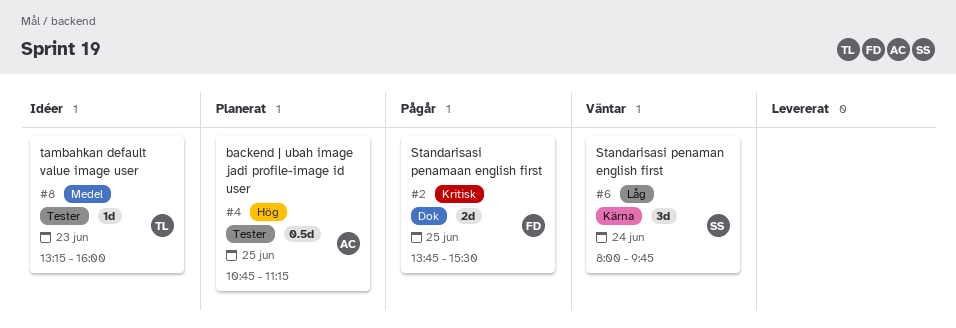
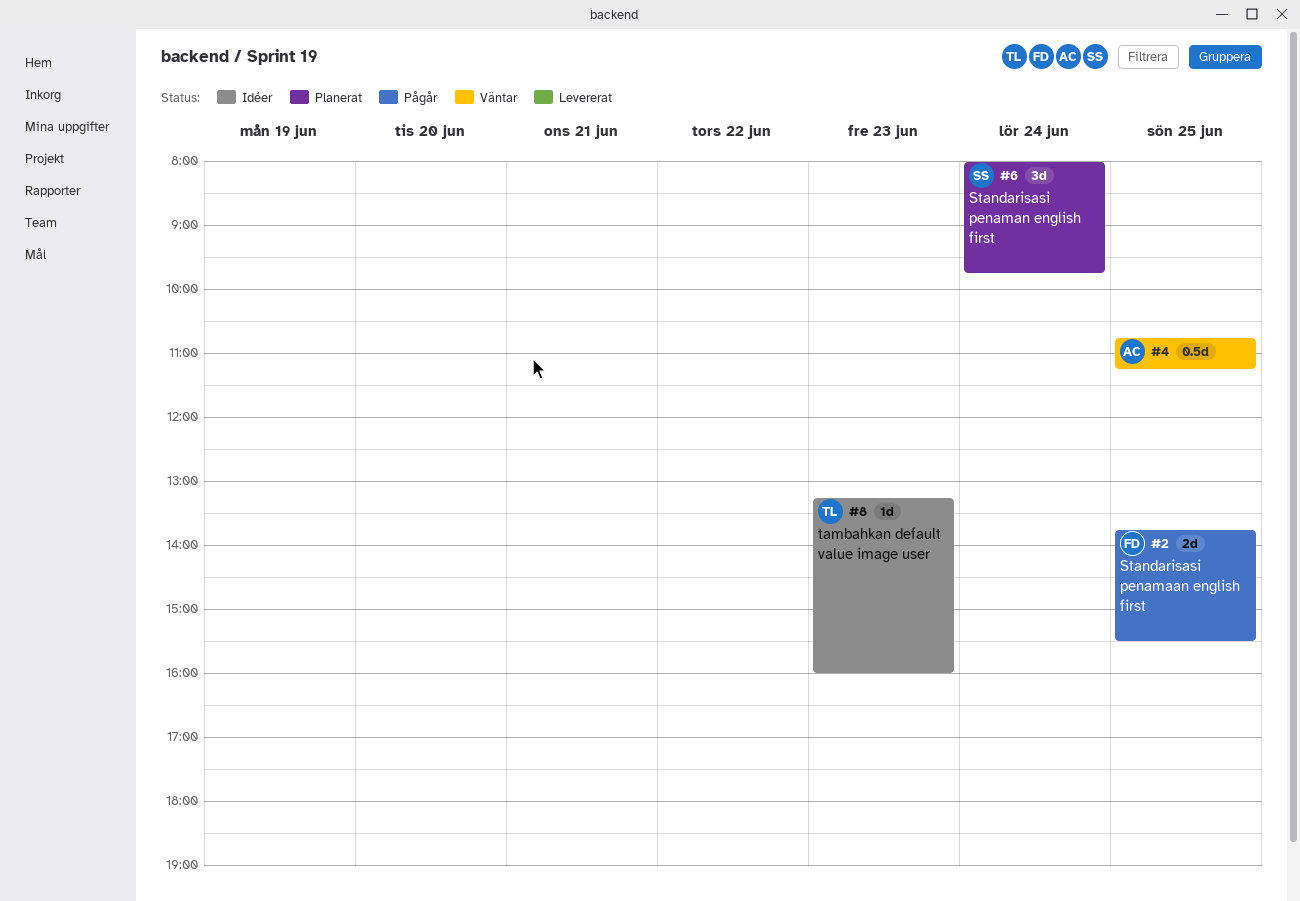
#4, status: Planerat -> Väntar
#6, status: Väntar -> Planerat

